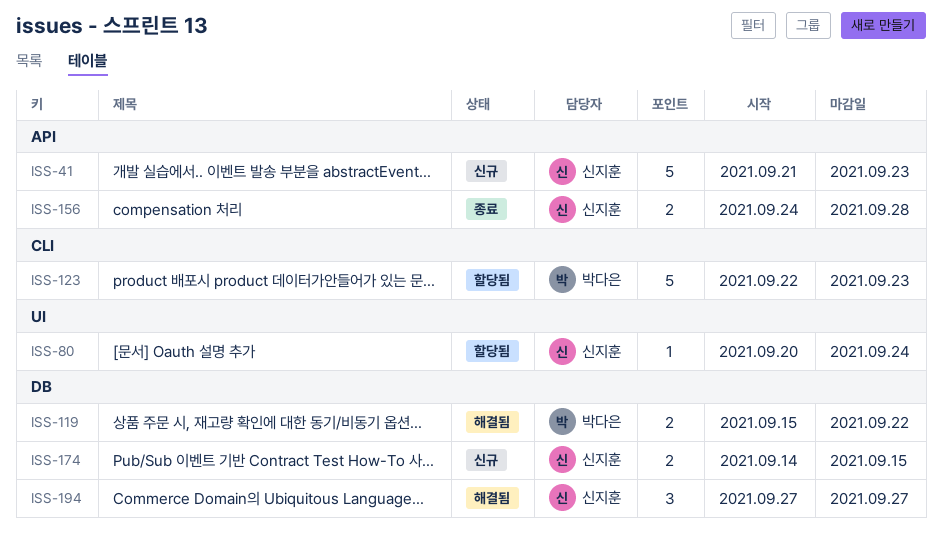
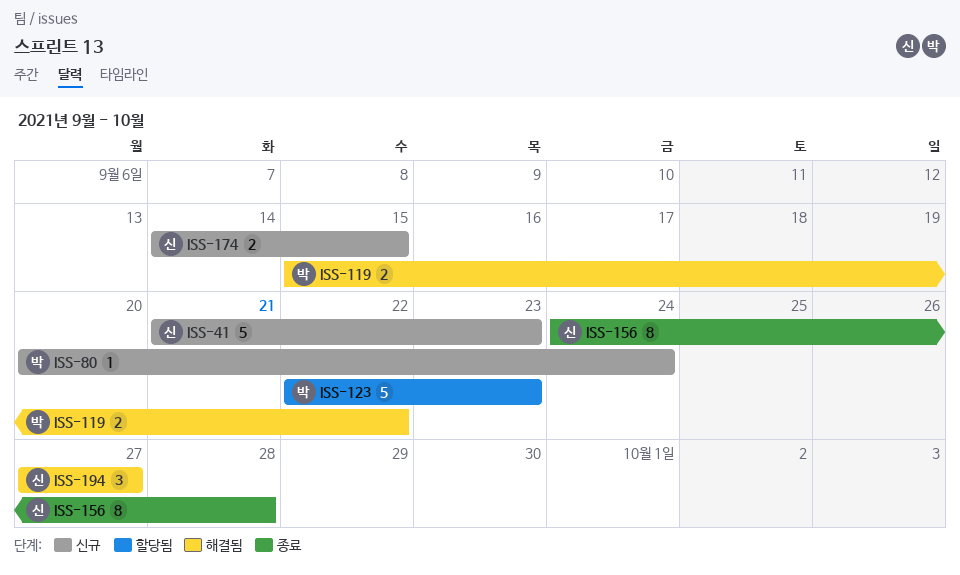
ISS-80, status: 할당됨 -> 신규
ISS-80, owner: 신지훈 -> 박다은
ISS-156, estimate: 2 -> 8

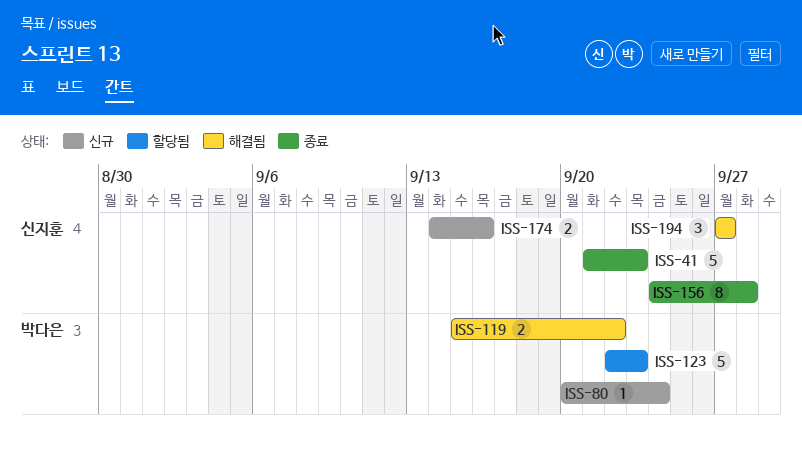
ISS-41, status: 신규 -> 종료
ISS-174, due: Sep 15 -> Sep 16

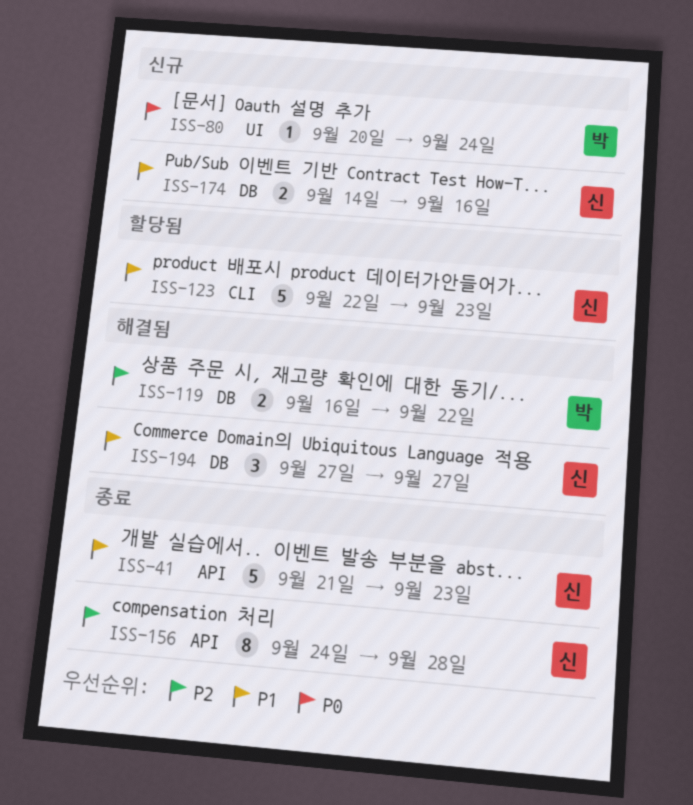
ISS-119, start: Sep 15 -> Sep 16
ISS-123, owner: 박다은 -> 신지훈

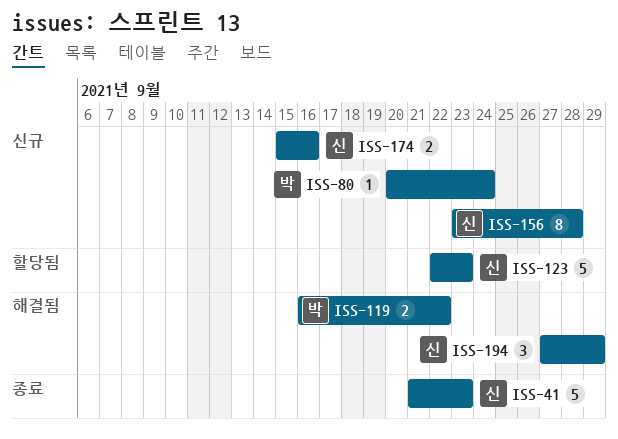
ISS-156, status: 종료 -> 신규
ISS-156, start: Sep 24 -> Sep 23
ISS-174, start: Sep 14 -> Sep 15
ISS-194, due: Sep 27 -> Sep 29

